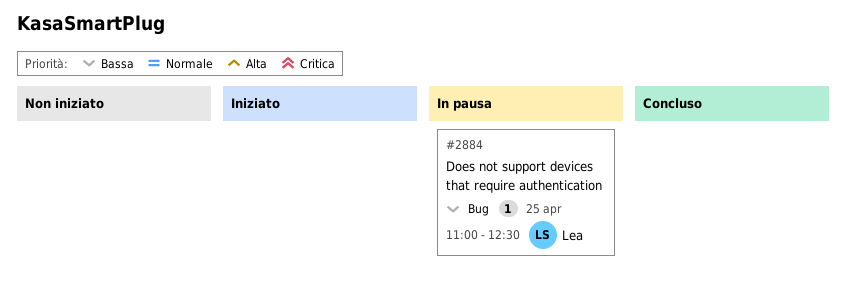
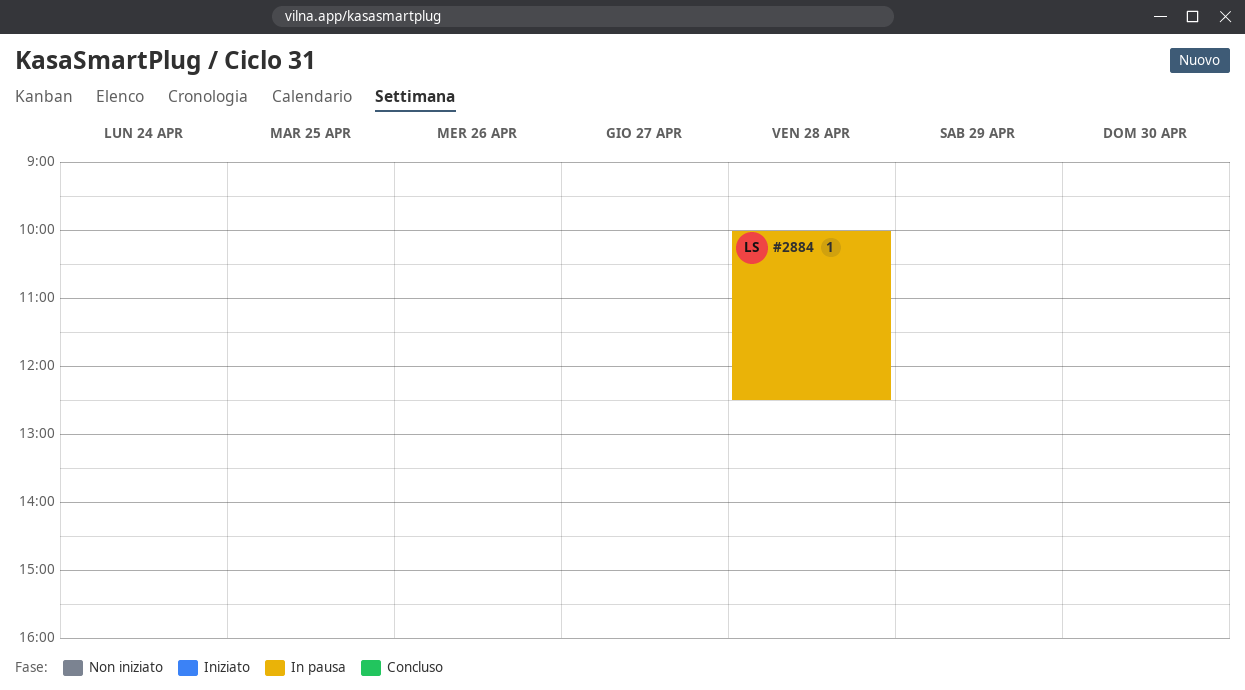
#2884, day: Apr 25 -> Apr 28
#2884, begins: 11:00 -> 10:00

